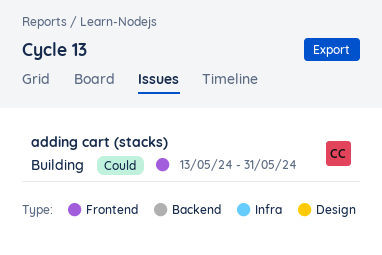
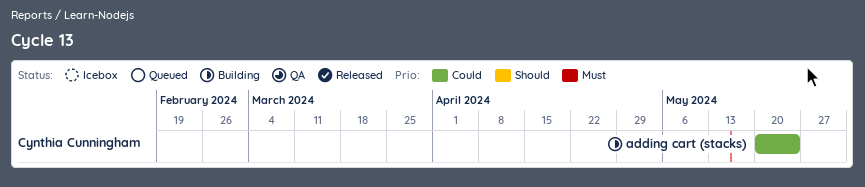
adding cart (stacks), start: May 13 -> May 20
adding cart (stacks), due: May 31 -> May 24

